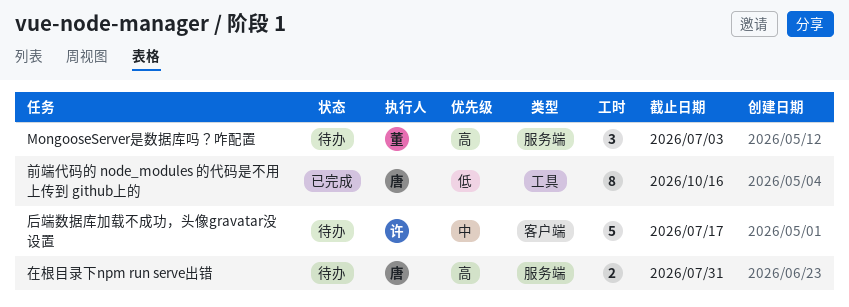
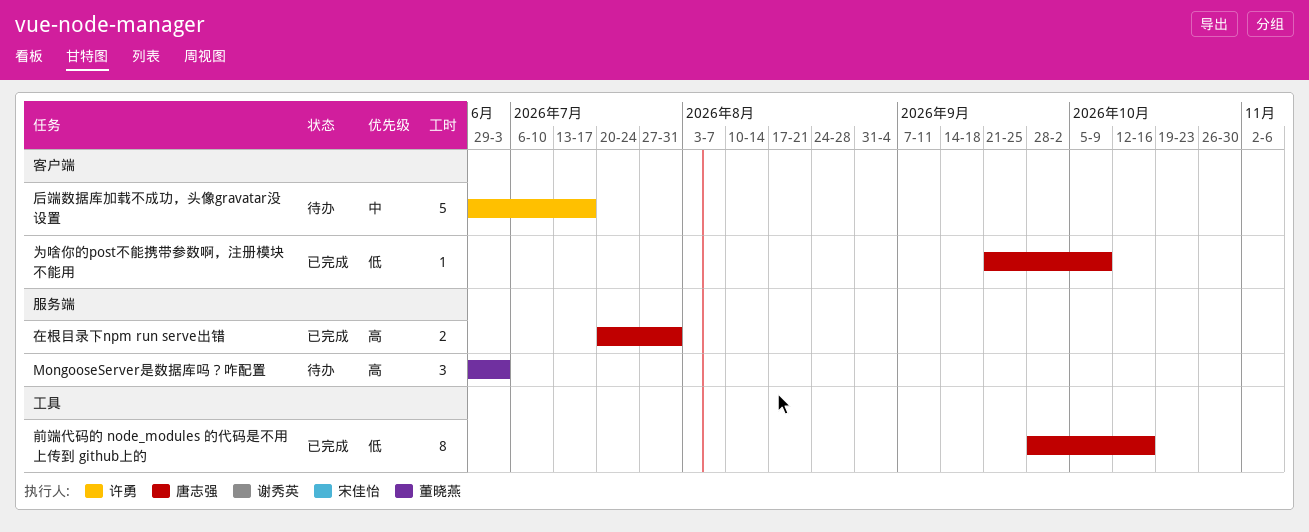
为啥你的post不能携带参数啊，注册模块不能用: none -> present
在根目录下npm run serve出错, status: 待办 -> 已完成

